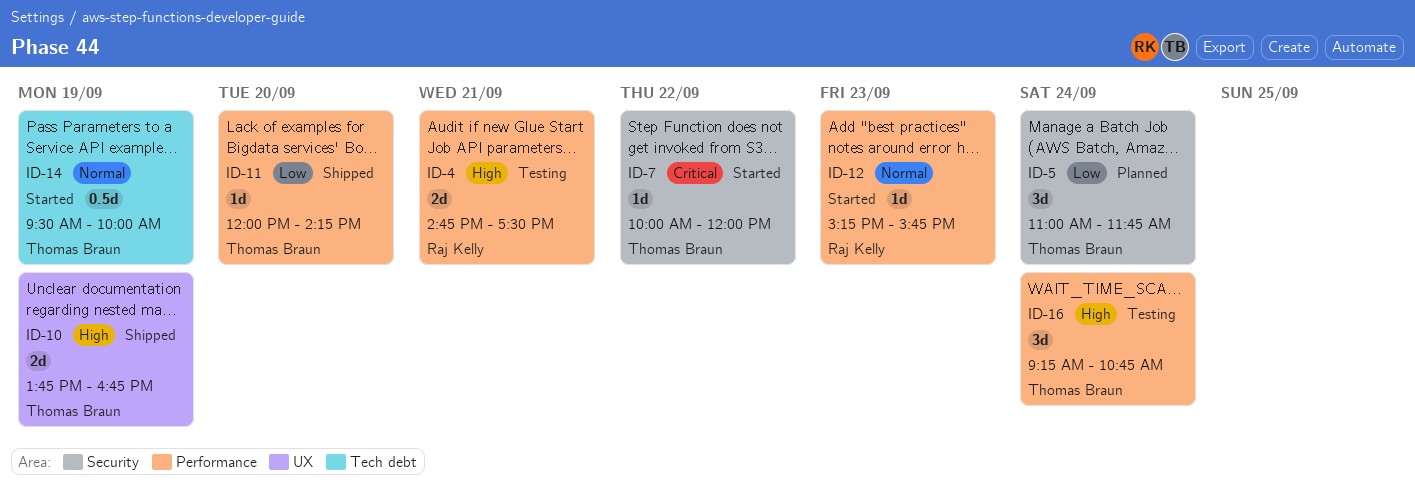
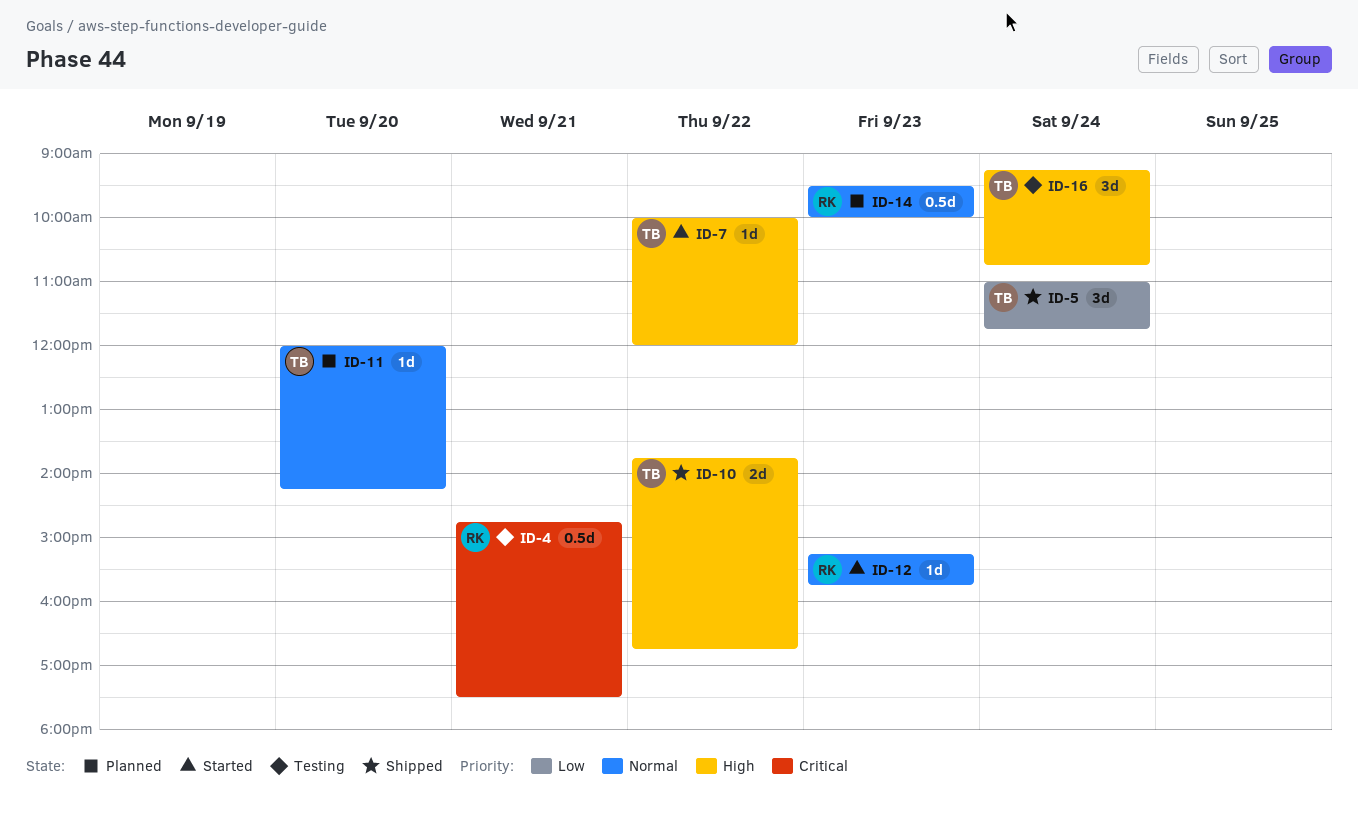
ID-4, priority: High -> Critical
ID-4, estimate: 2d -> 0.5d
ID-5, status: Planned -> Shipped
ID-7, priority: Critical -> High
ID-10, day: Sep 19 -> Sep 22
ID-11, status: Shipped -> Planned
ID-11, priority: Low -> Normal
ID-14, status: Started -> Planned
ID-14, owner: Thomas Braun -> Raj Kelly
ID-14, day: Sep 19 -> Sep 23

